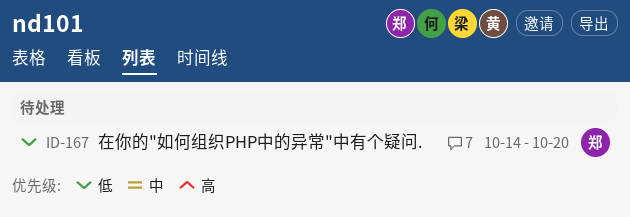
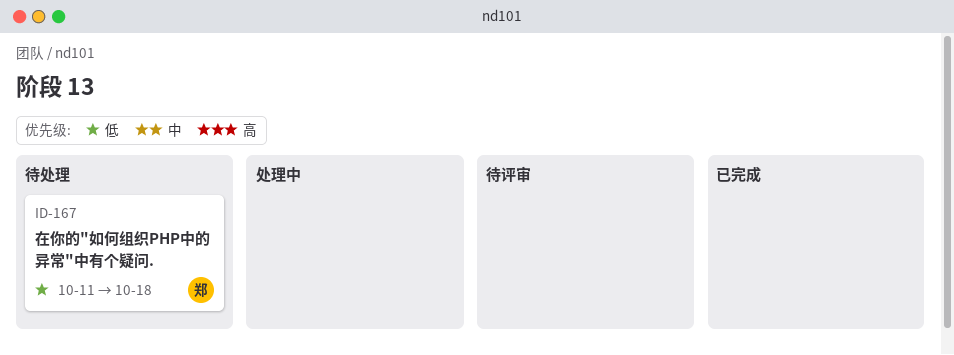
ID-167, start: Oct 14 -> Oct 11
ID-167, due: Oct 20 -> Oct 18

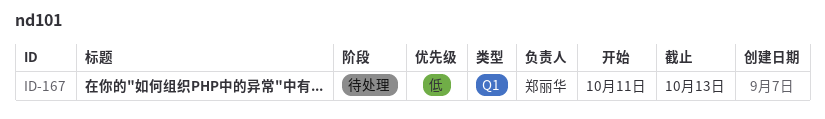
ID-167, due: Oct 18 -> Oct 13

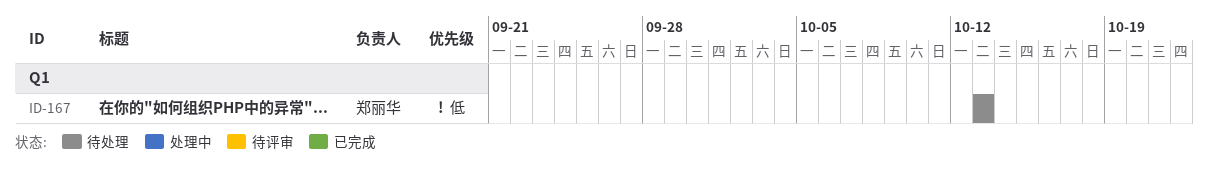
ID-167, start: Oct 11 -> Oct 13

